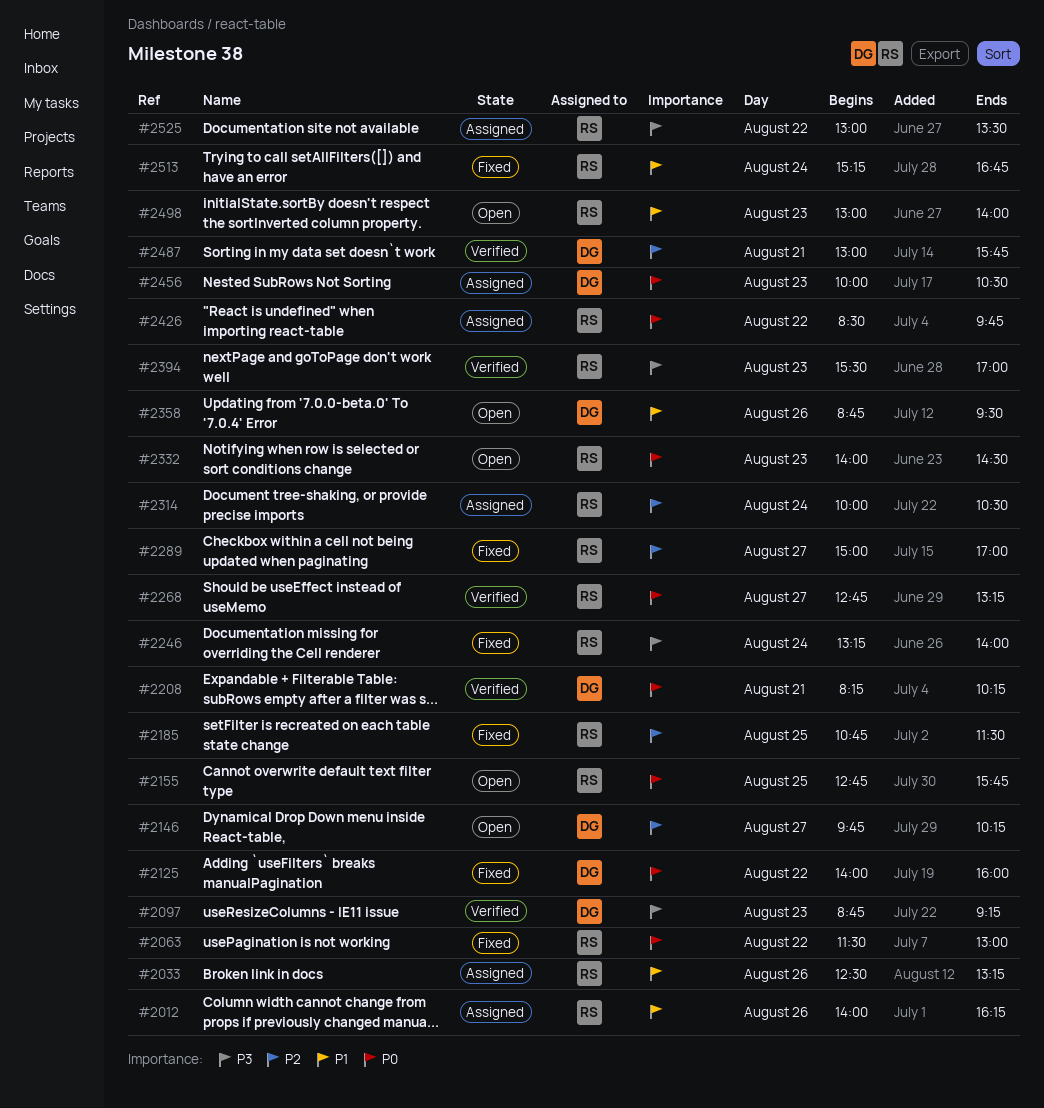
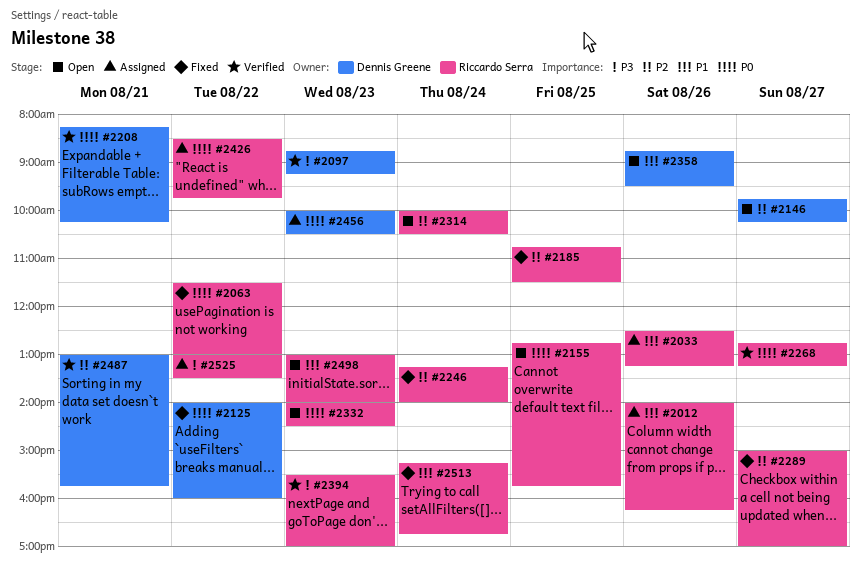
#2246, priority: P3 -> P2
#2314, status: Assigned -> Open

